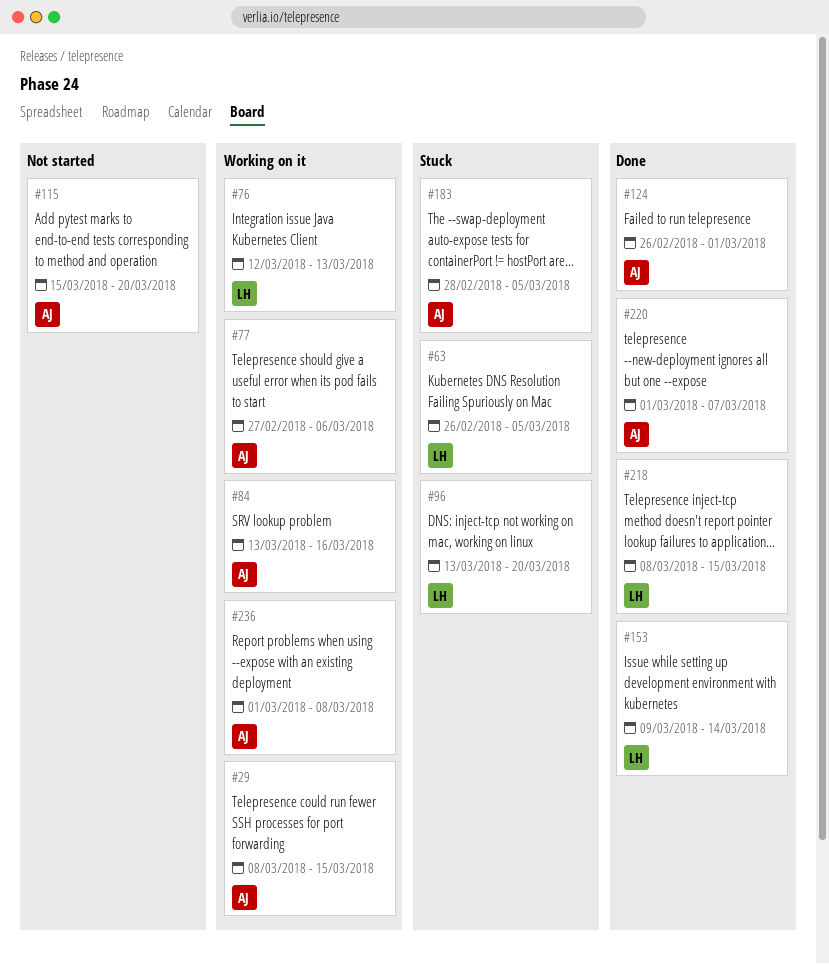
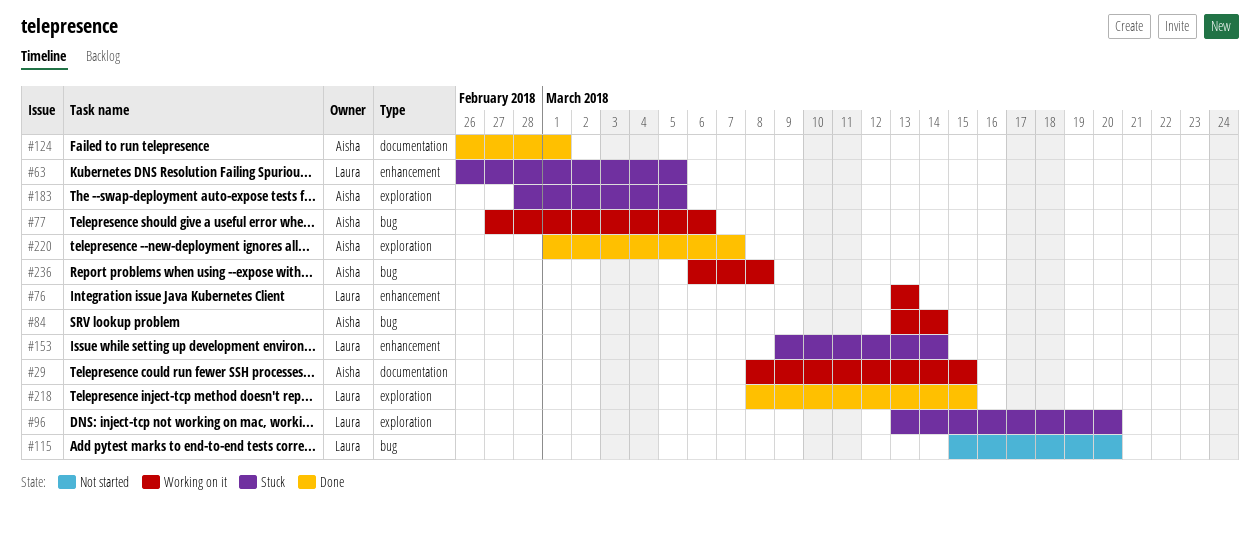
#76, start: Mar 12 -> Mar 13
#84, due: Mar 16 -> Mar 14
#115, owner: Aisha -> Laura
#153, status: Done -> Stuck
#236, start: Mar 1 -> Mar 6

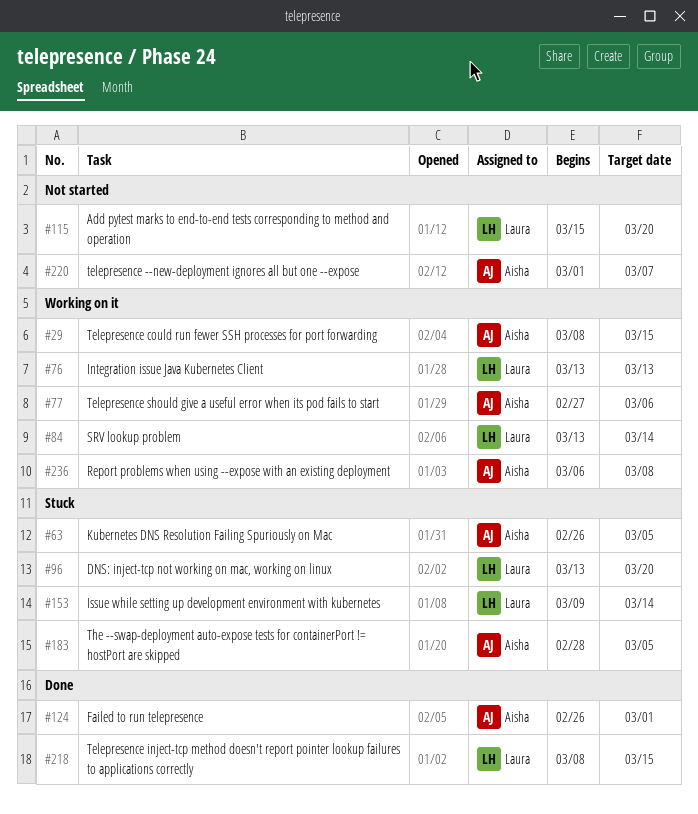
#63, owner: Laura -> Aisha
#84, owner: Aisha -> Laura
#220, status: Done -> Not started

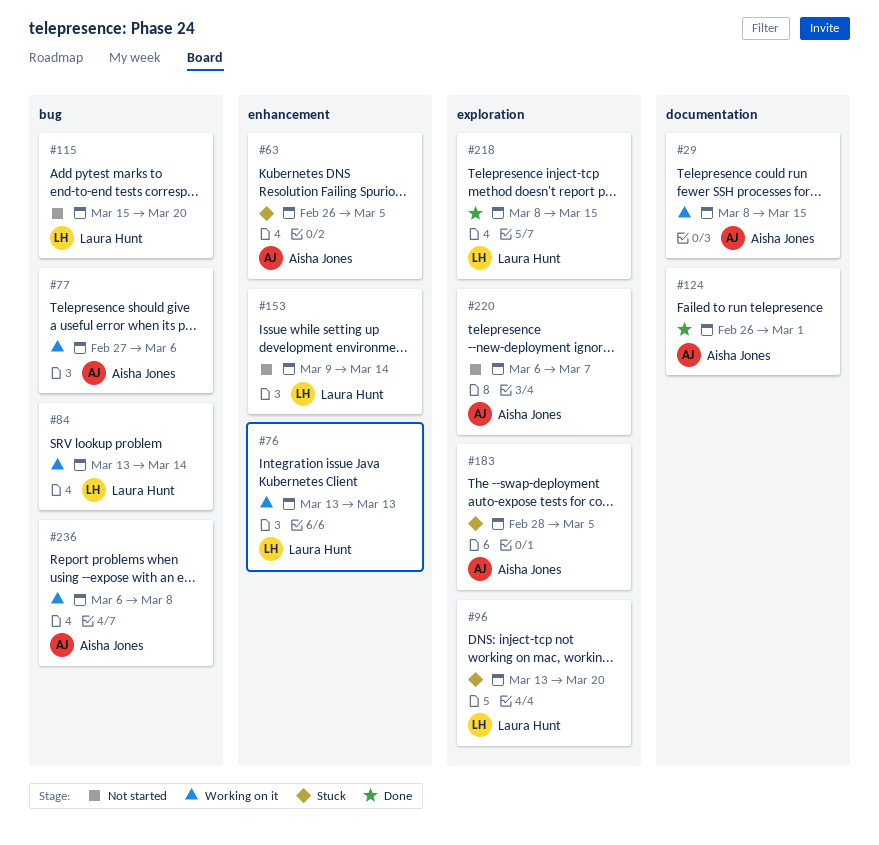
#153, status: Stuck -> Not started
#220, start: Mar 1 -> Mar 6

